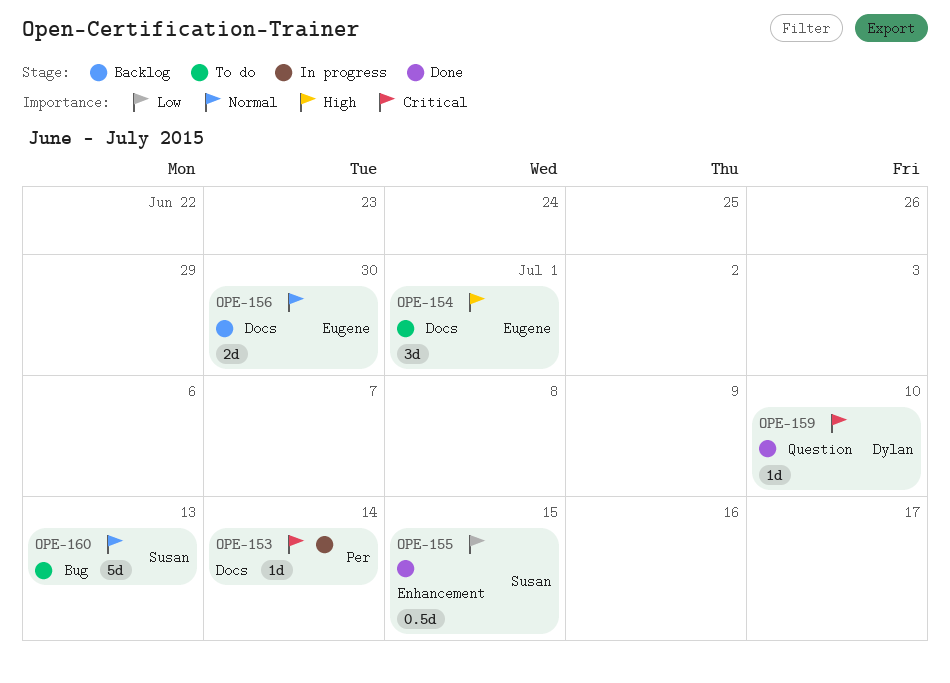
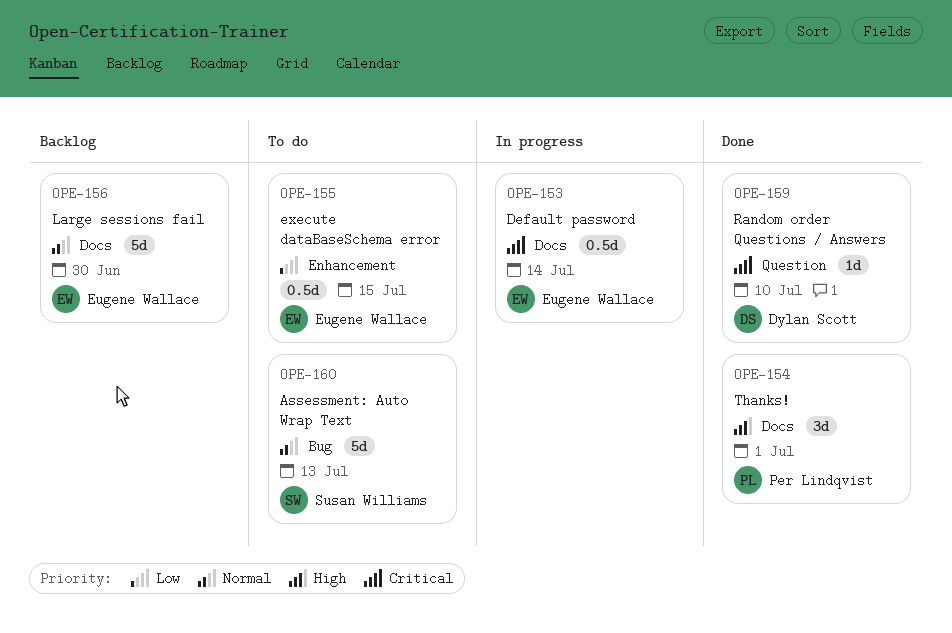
OPE-153, owner: Per Lindqvist -> Eugene Wallace
OPE-153, estimate: 1d -> 0.5d
OPE-154, status: To do -> Done
OPE-154, owner: Eugene Wallace -> Per Lindqvist
OPE-155, status: Done -> To do
OPE-155, owner: Susan Williams -> Eugene Wallace
OPE-156, estimate: 2d -> 5d

